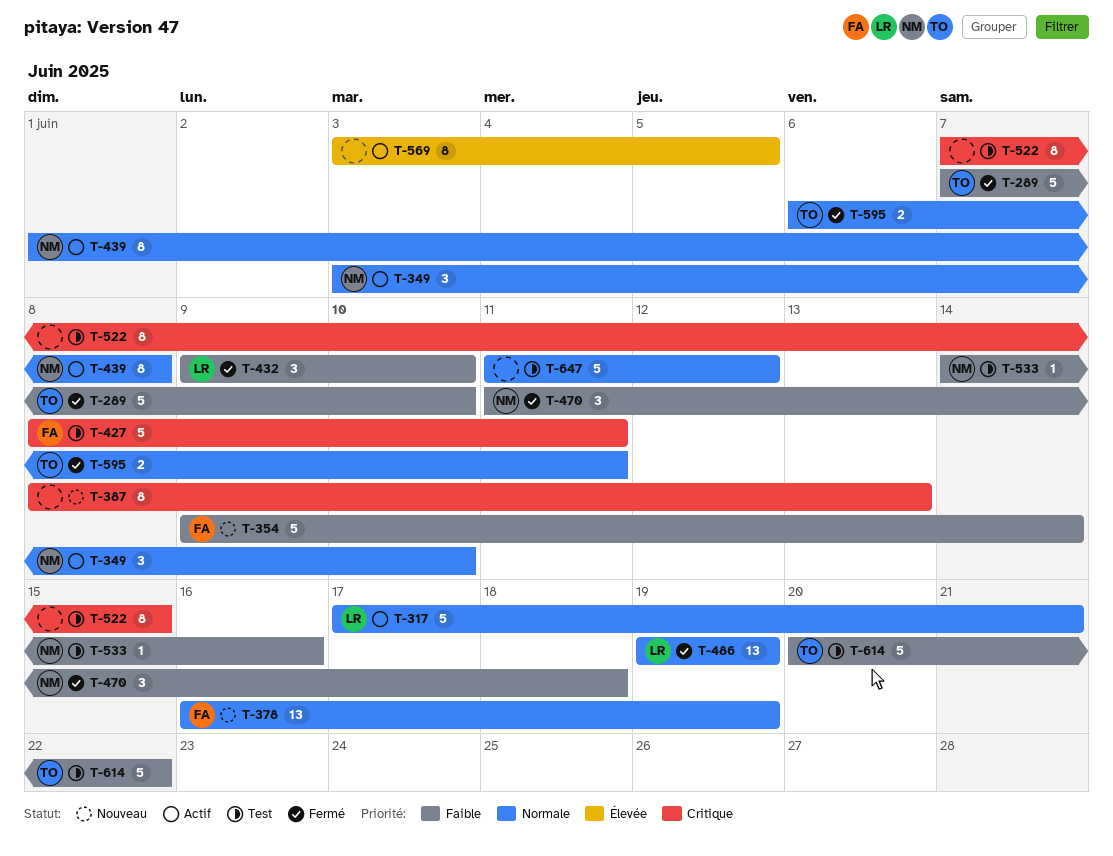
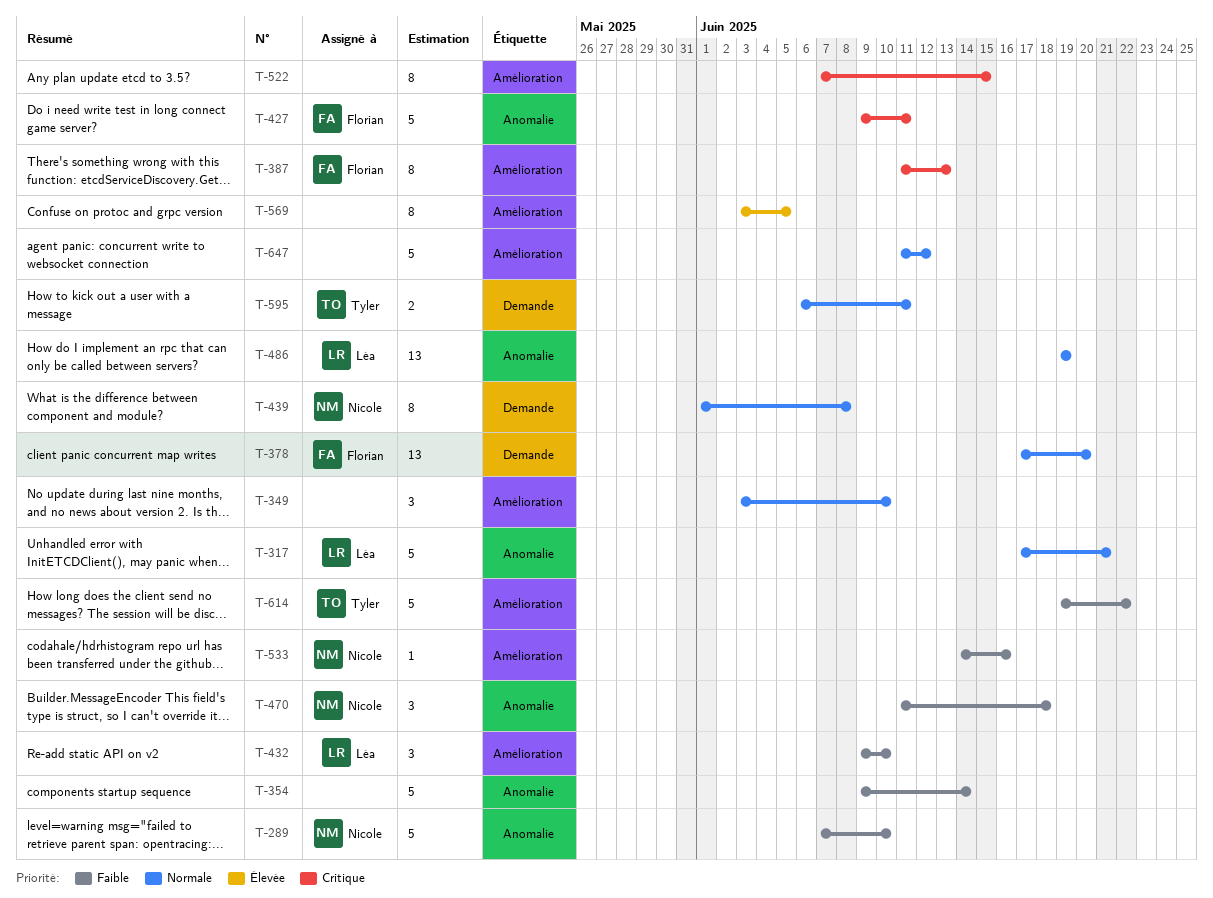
T-289, owner: Tyler -> Nicole
T-349, owner: Nicole -> none
T-354, owner: Florian -> none
T-378, start: Jun 16 -> Jun 17
T-378, due: Jun 19 -> Jun 20
T-387, owner: none -> Florian
T-387, start: Jun 8 -> Jun 11
T-427, start: Jun 8 -> Jun 9
T-614, start: Jun 20 -> Jun 19

